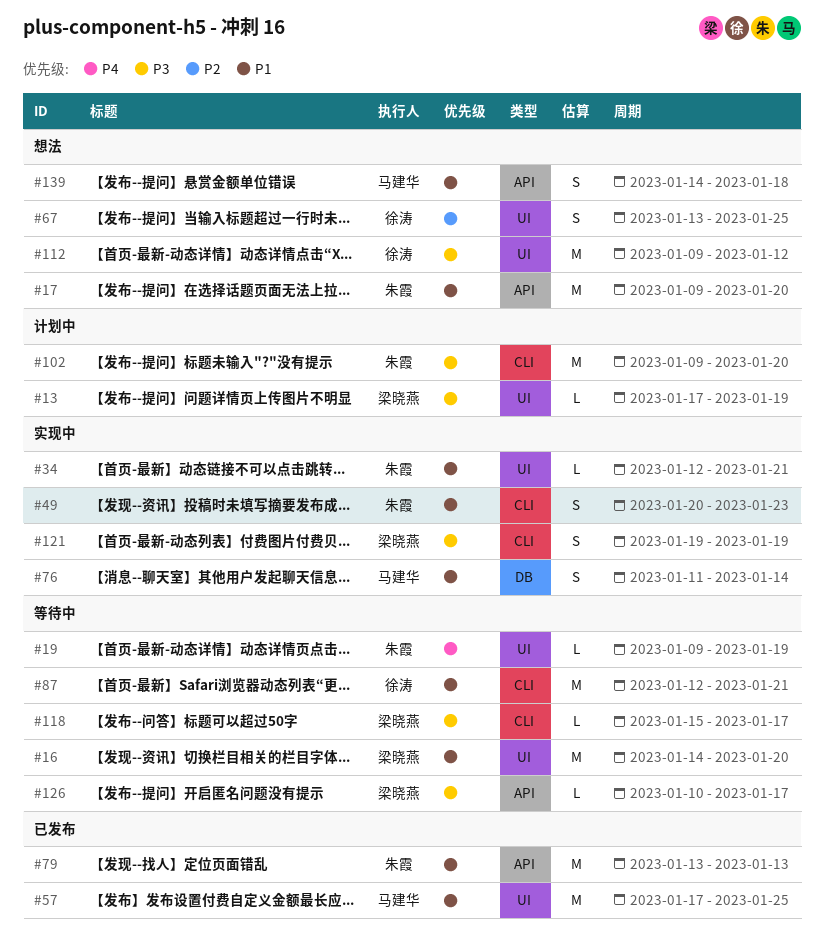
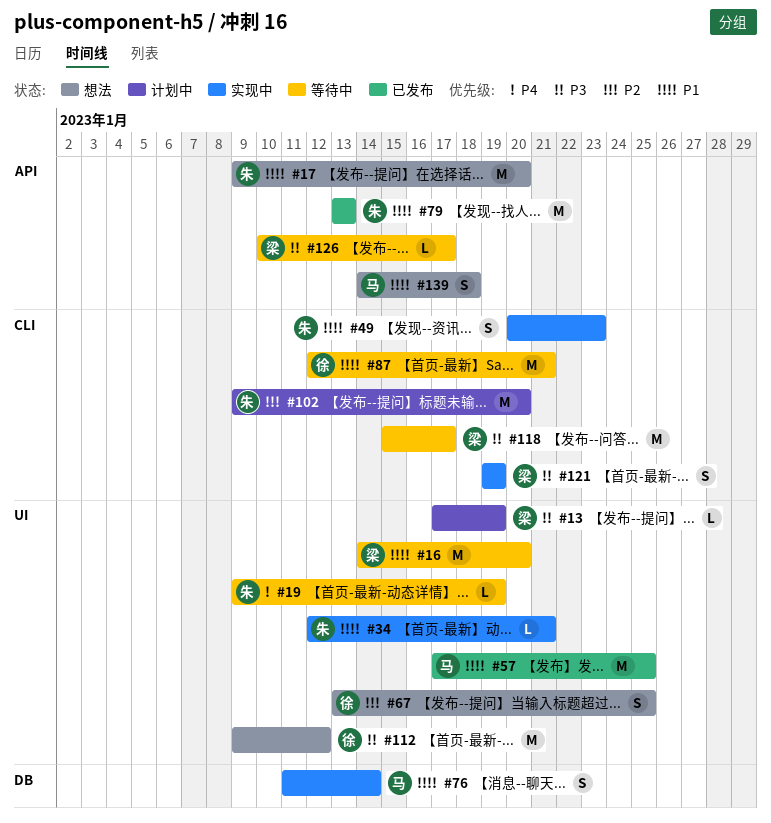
#102, priority: P3 -> P2
#118, estimate: L -> M

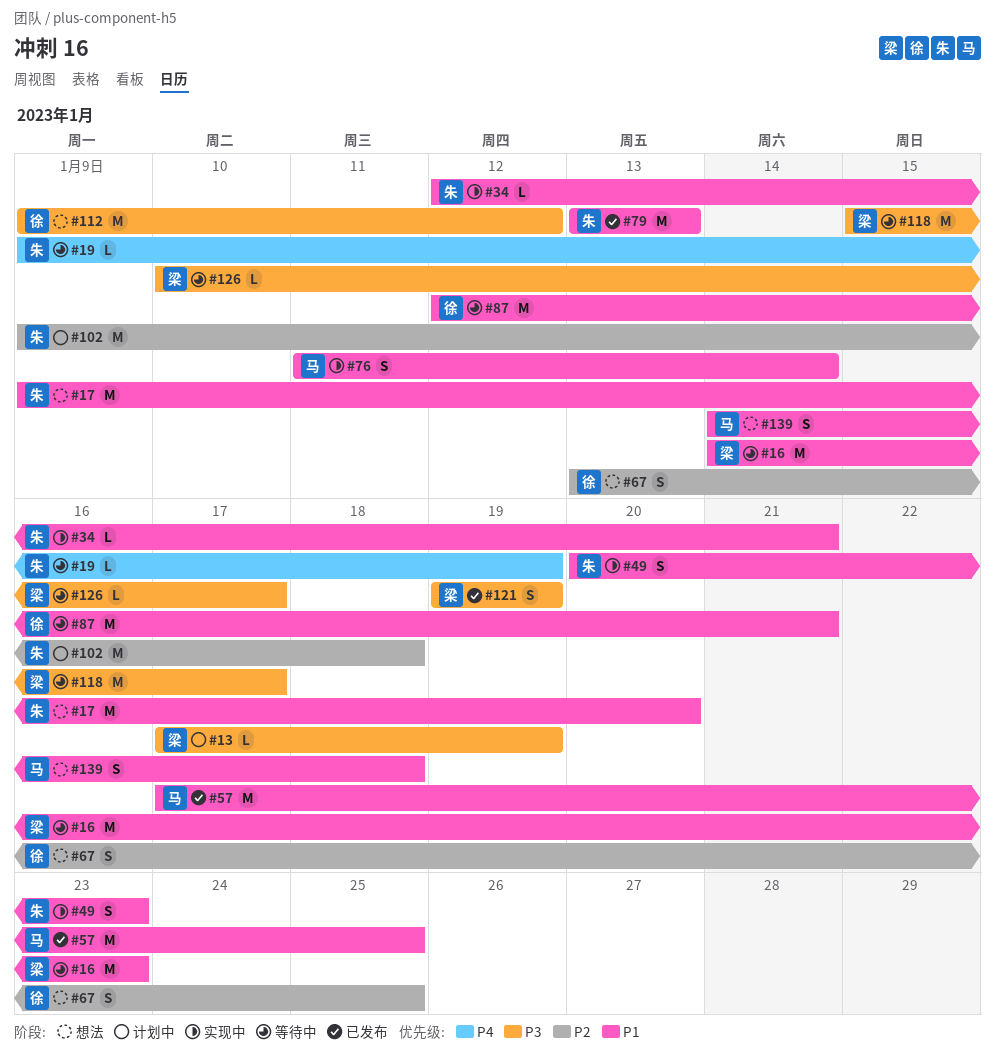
#16, due: Jan 20 -> Jan 23
#102, due: Jan 20 -> Jan 18
#121, status: 实现中 -> 已发布

